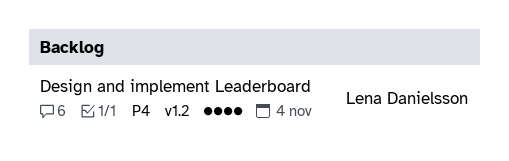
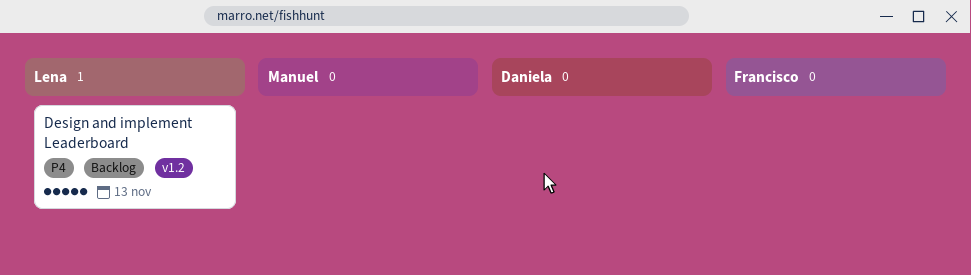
Design and implement Leaderboard, estimate: 4 -> 5
Design and implement Leaderboard, due: Nov 4 -> Nov 13

